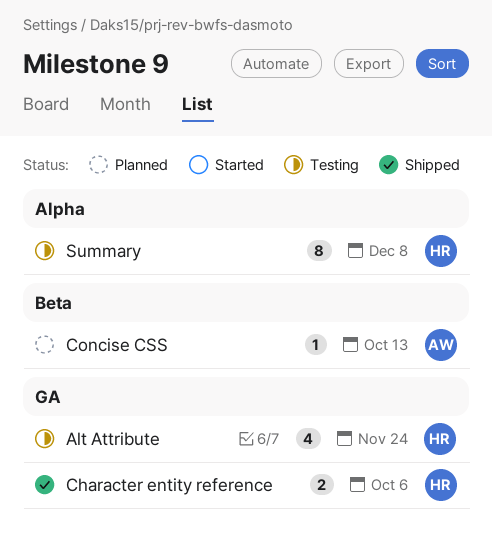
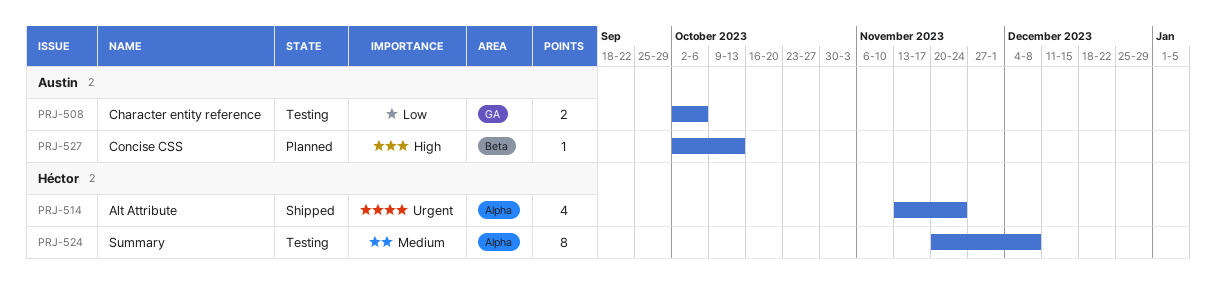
Alt Attribute, status: Testing -> Shipped
Alt Attribute, label: GA -> Alpha
Character entity reference, status: Shipped -> Testing
Character entity reference, owner: Héctor -> Austin

